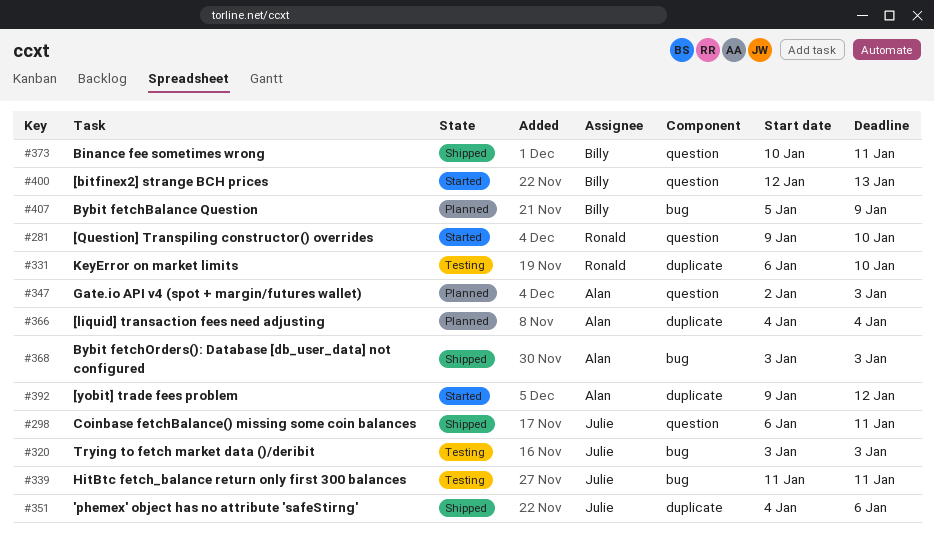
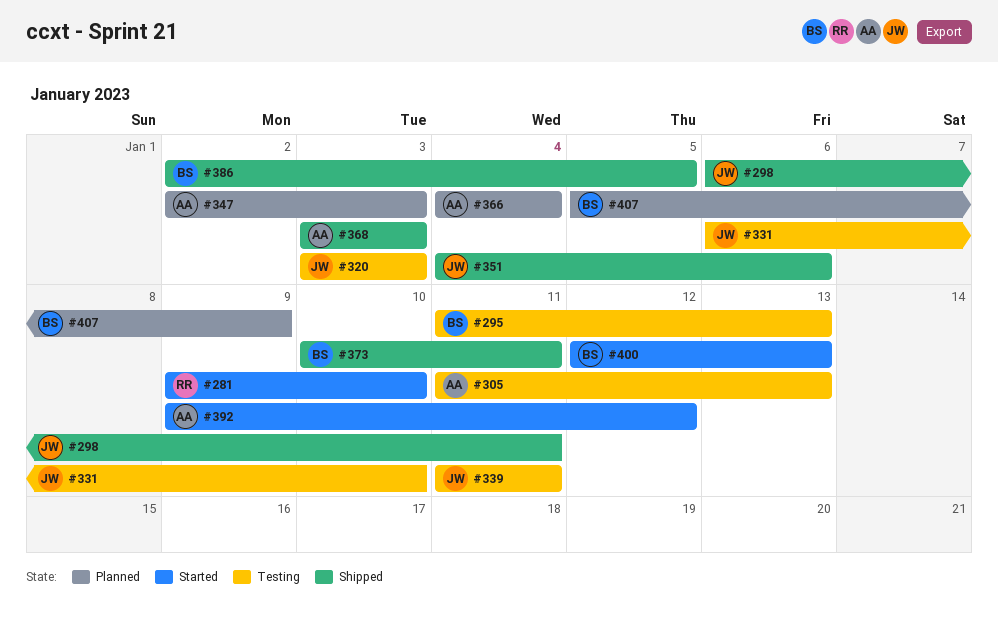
#295: none -> present
#305: none -> present
#331, owner: Ronald -> Julie
#386: none -> present

